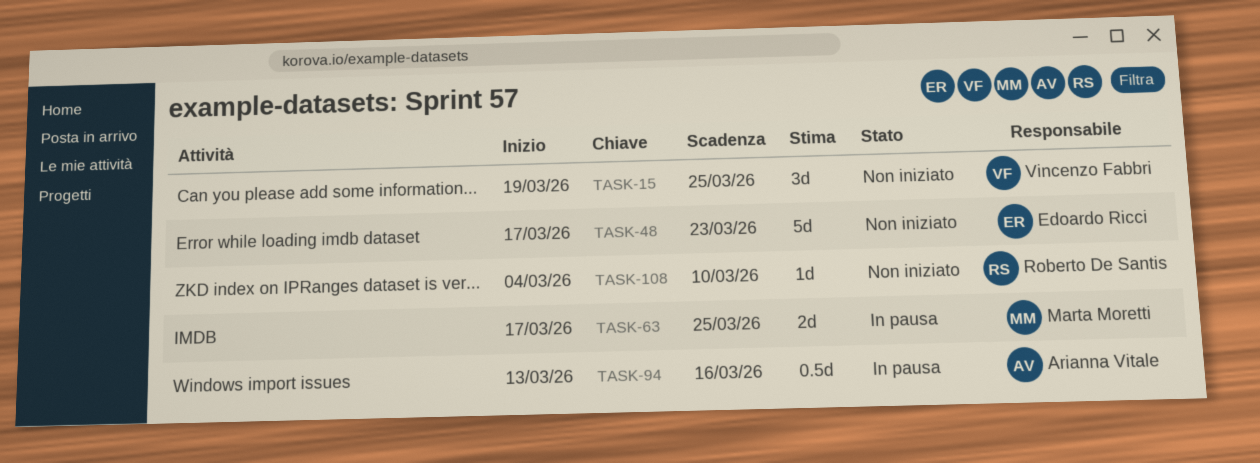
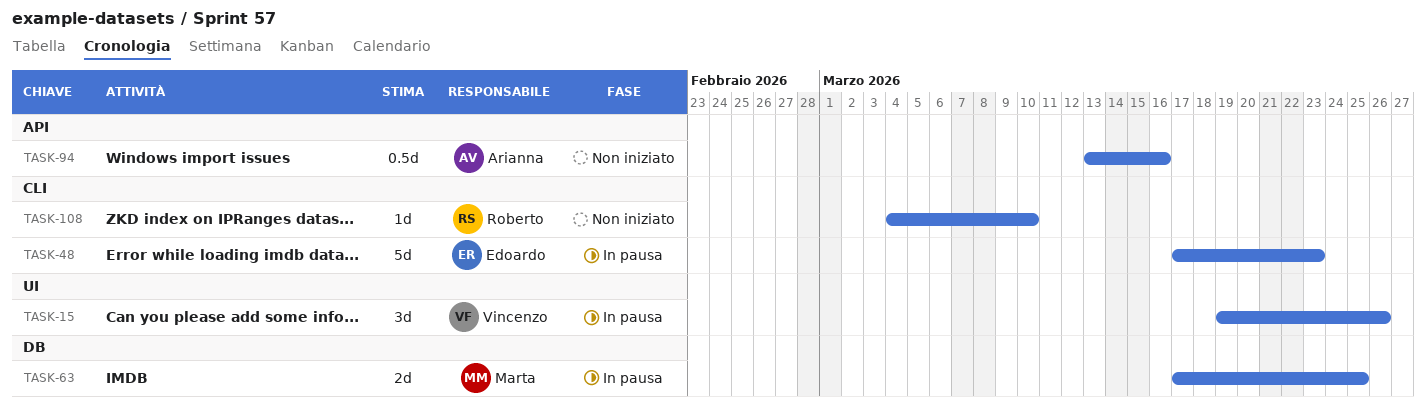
TASK-15, status: Non iniziato -> In pausa
TASK-15, due: Mar 25 -> Mar 26
TASK-48, status: Non iniziato -> In pausa
TASK-94, status: In pausa -> Non iniziato

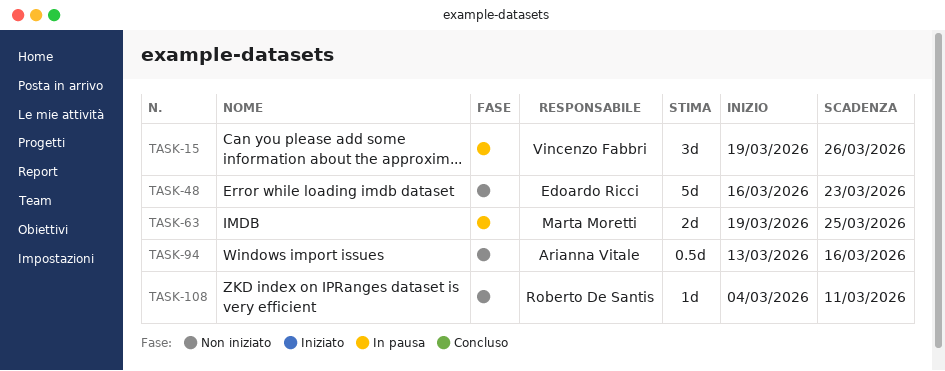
TASK-48, status: In pausa -> Non iniziato
TASK-48, start: Mar 17 -> Mar 16
TASK-63, start: Mar 17 -> Mar 19
TASK-108, due: Mar 10 -> Mar 11

